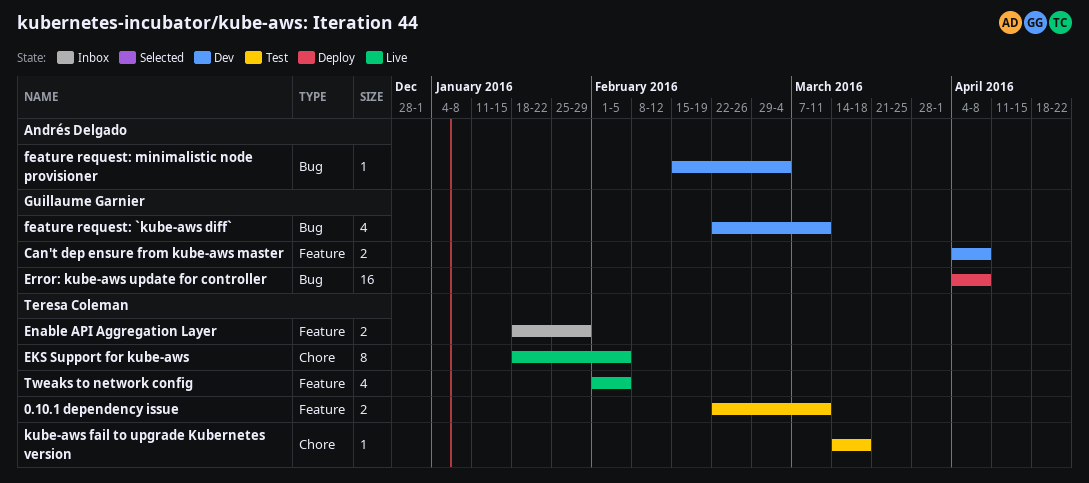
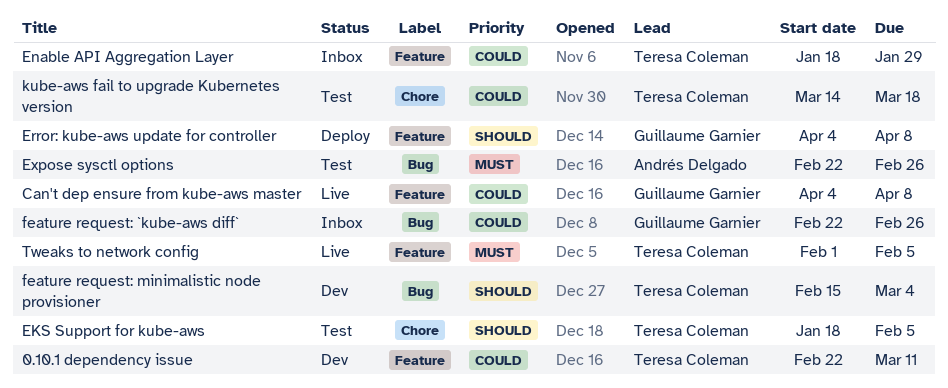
0.10.1 dependency issue, status: Test -> Dev
Can't dep ensure from kube-aws master, status: Dev -> Live
EKS Support for kube-aws, status: Live -> Test
Error: kube-aws update for controller, label: Bug -> Feature
Expose sysctl options: none -> present
feature request: `kube-aws diff`, status: Dev -> Inbox
feature request: `kube-aws diff`, due: Mar 11 -> Feb 26
feature request: minimalistic node provisioner, owner: Andrés Delgado -> Teresa Coleman

